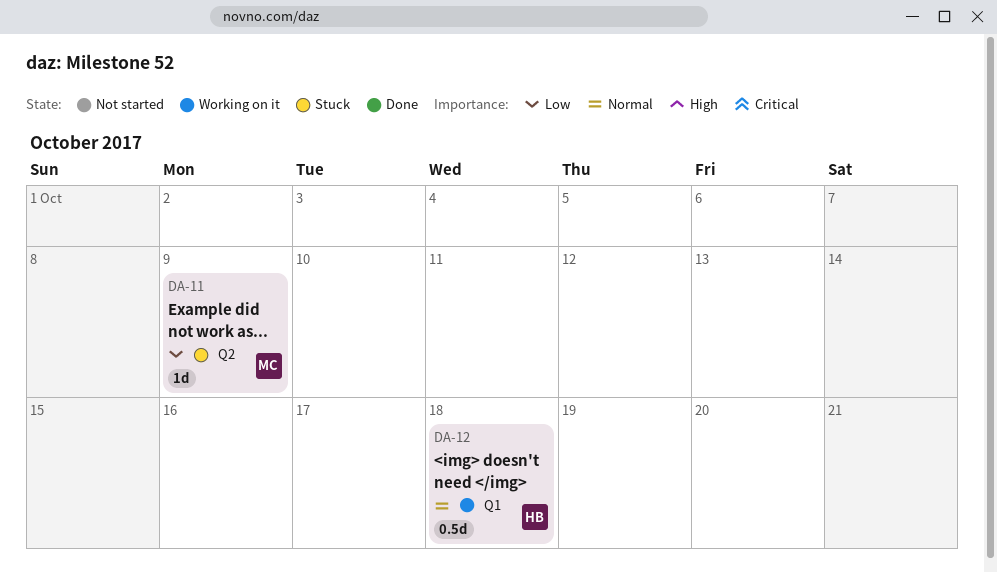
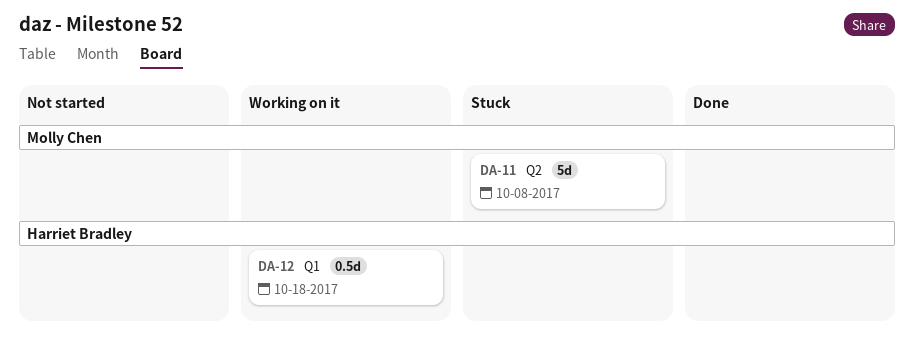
DA-11, estimate: 1d -> 5d
DA-11, due: Oct 9 -> Oct 8

